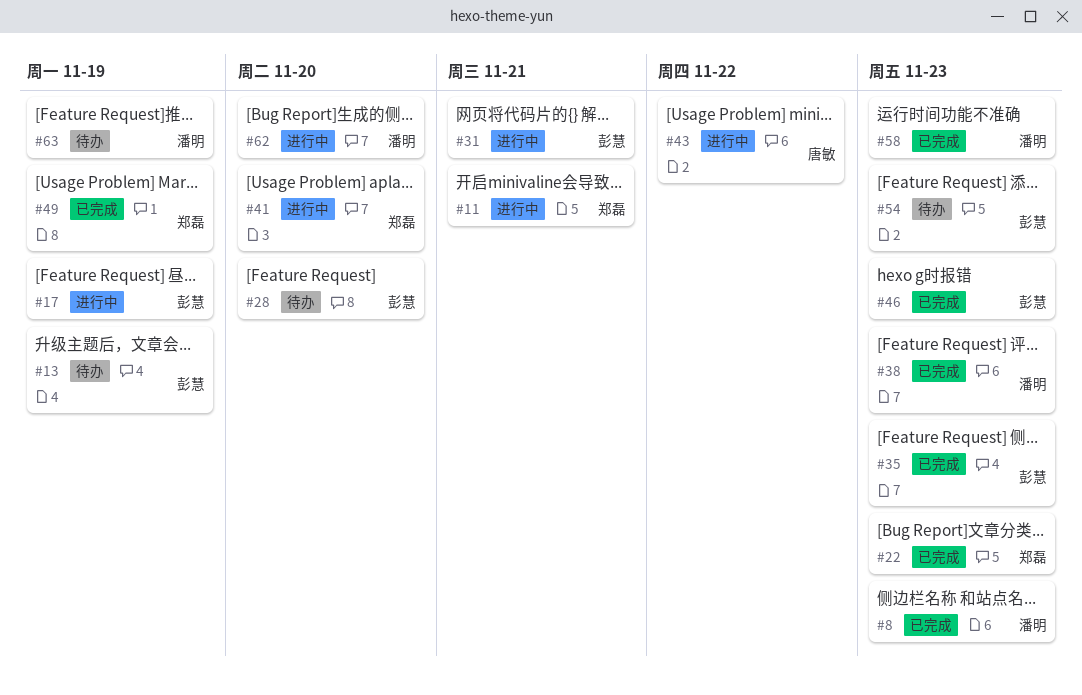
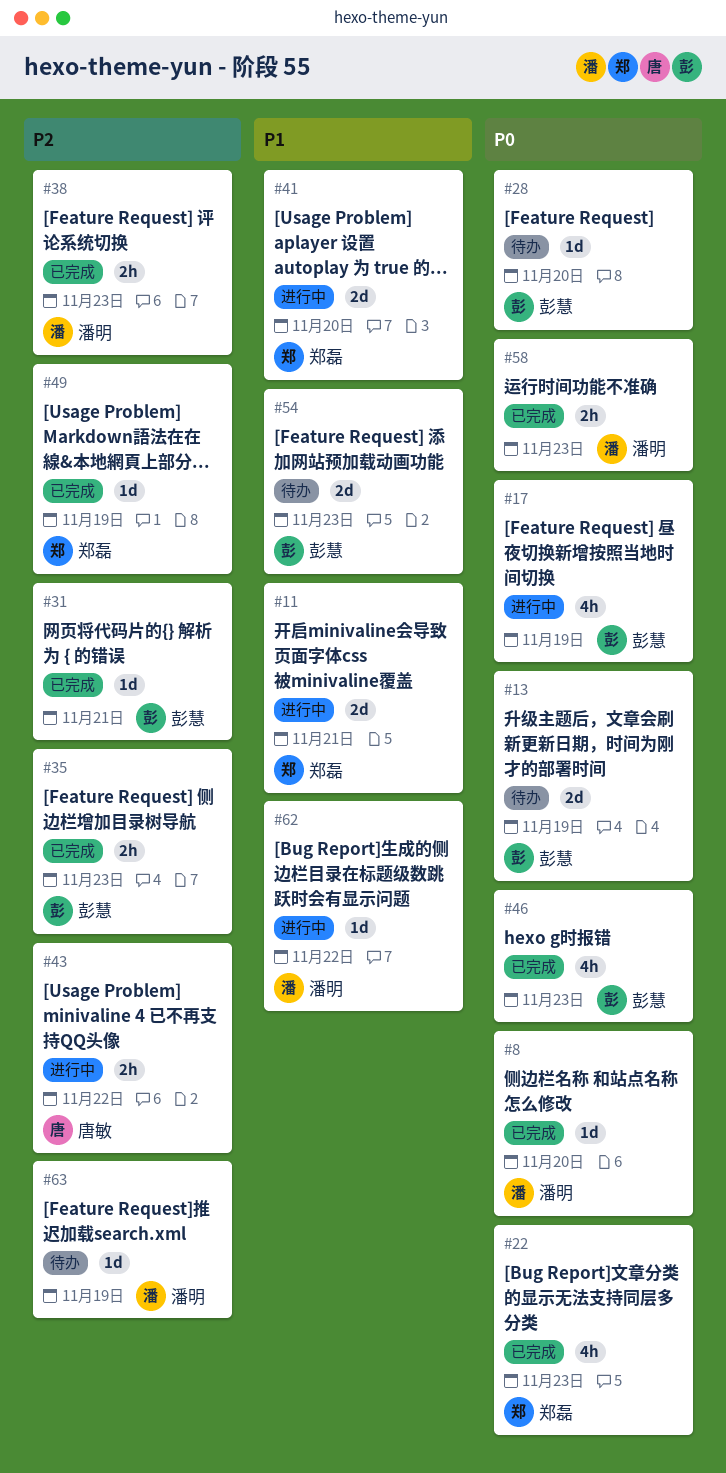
#8, due: Nov 23 -> Nov 20
#31, status: 进行中 -> 已完成
#62, due: Nov 20 -> Nov 22

